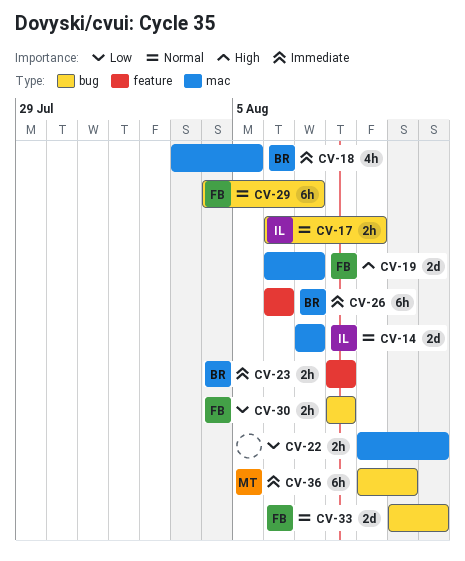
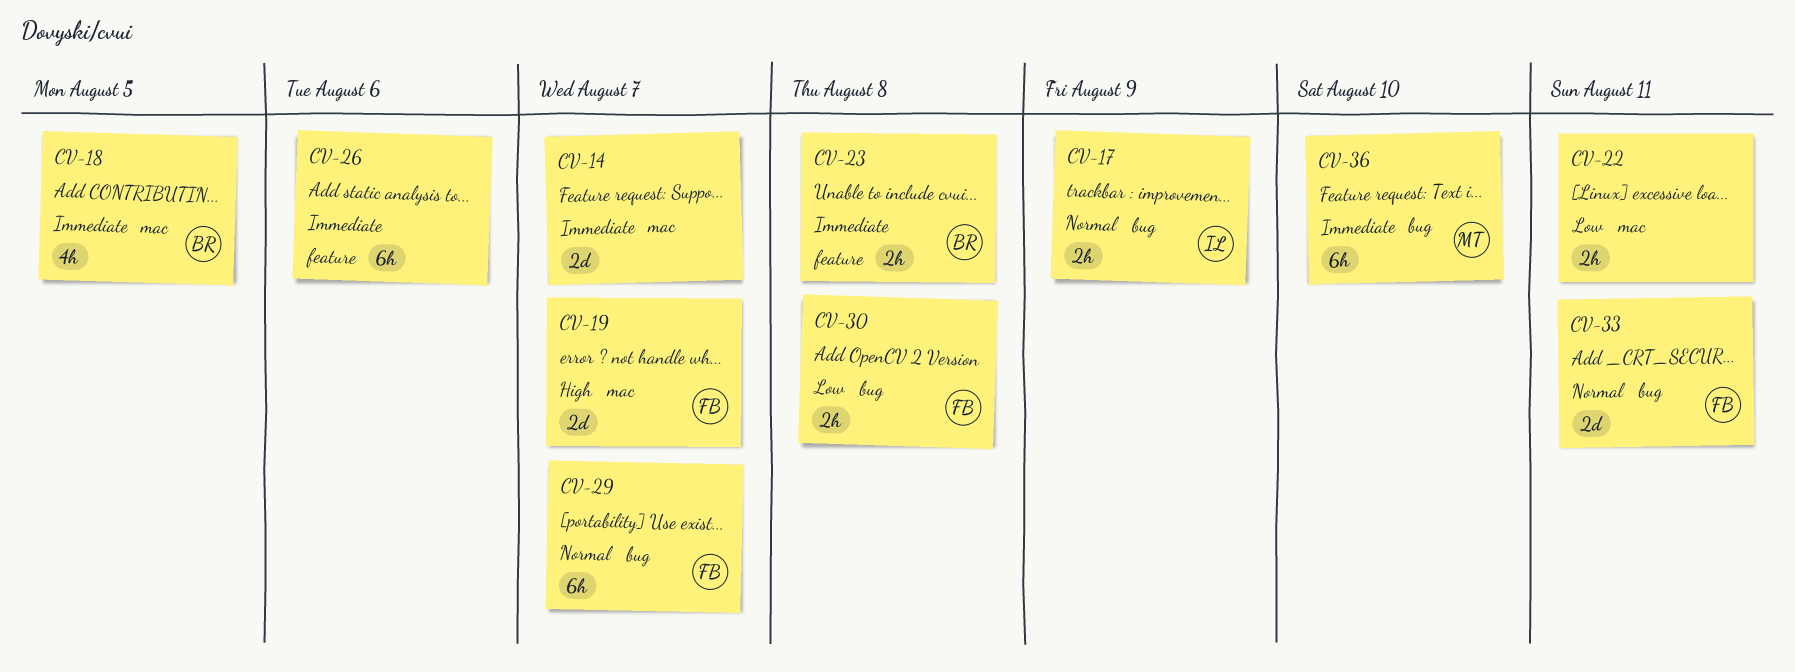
CV-14, owner: IL -> none
CV-14, priority: Normal -> Immediate
CV-26, owner: BR -> none

